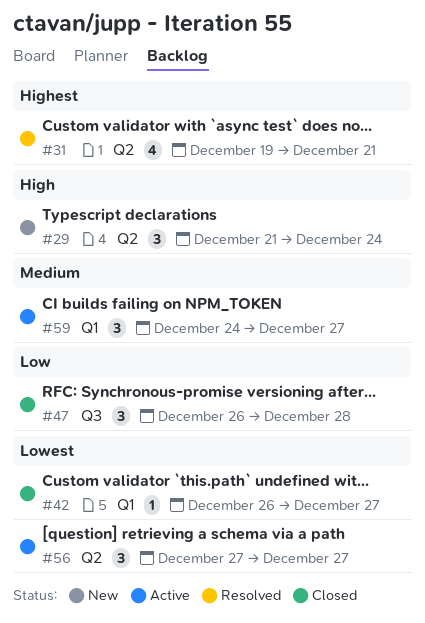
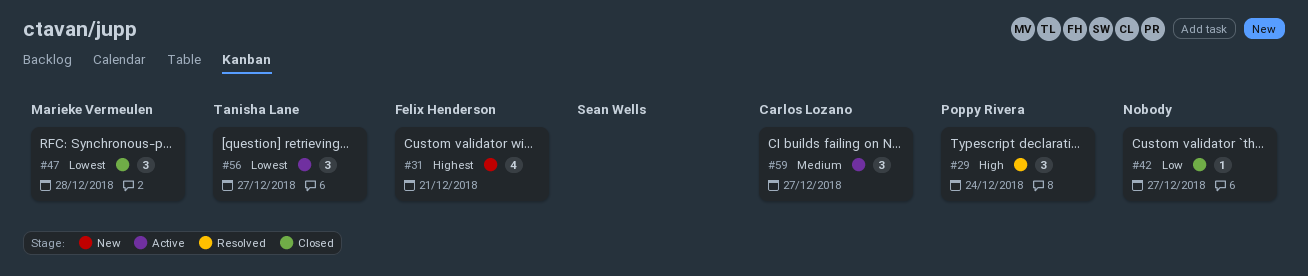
#29, status: New -> Resolved
#31, status: Resolved -> New
#42, priority: Lowest -> Low
#47, priority: Low -> Lowest

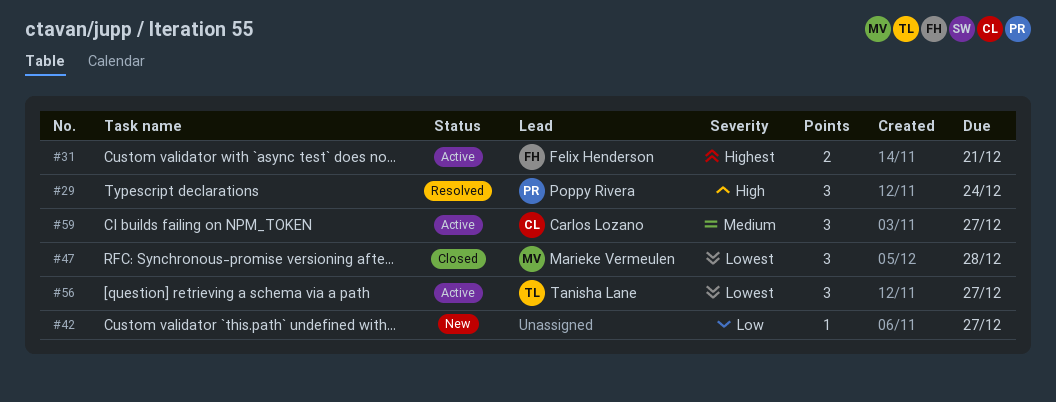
#31, status: New -> Active
#31, estimate: 4 -> 2
#42, status: Closed -> New

